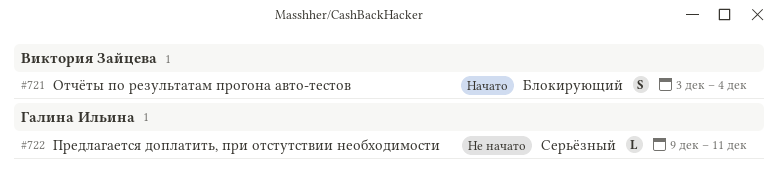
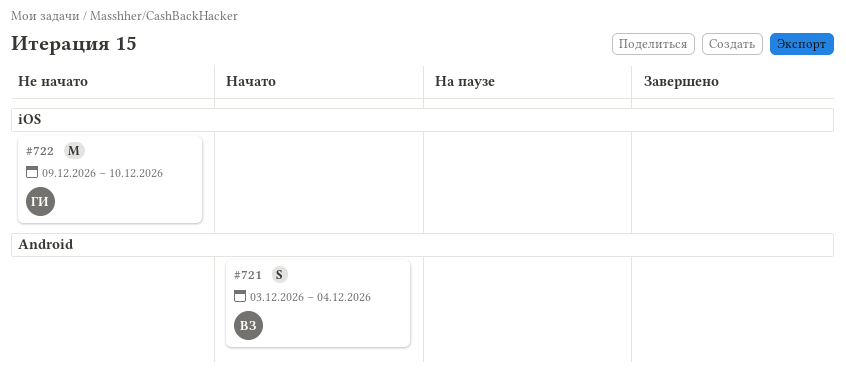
#722, estimate: L -> M
#722, due: Dec 11 -> Dec 10

